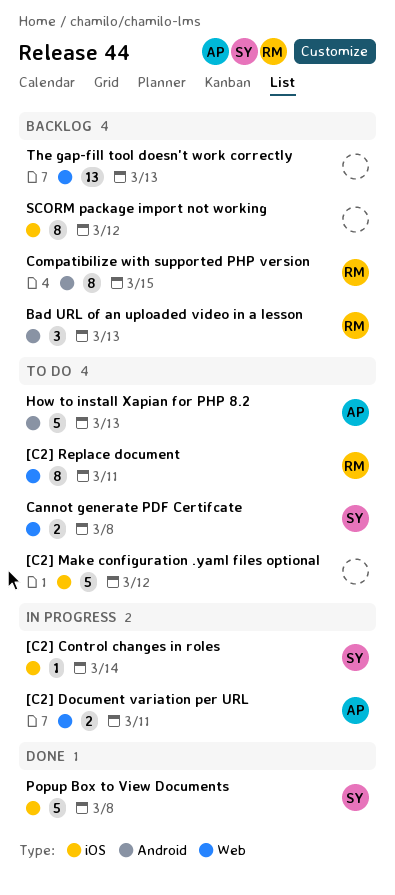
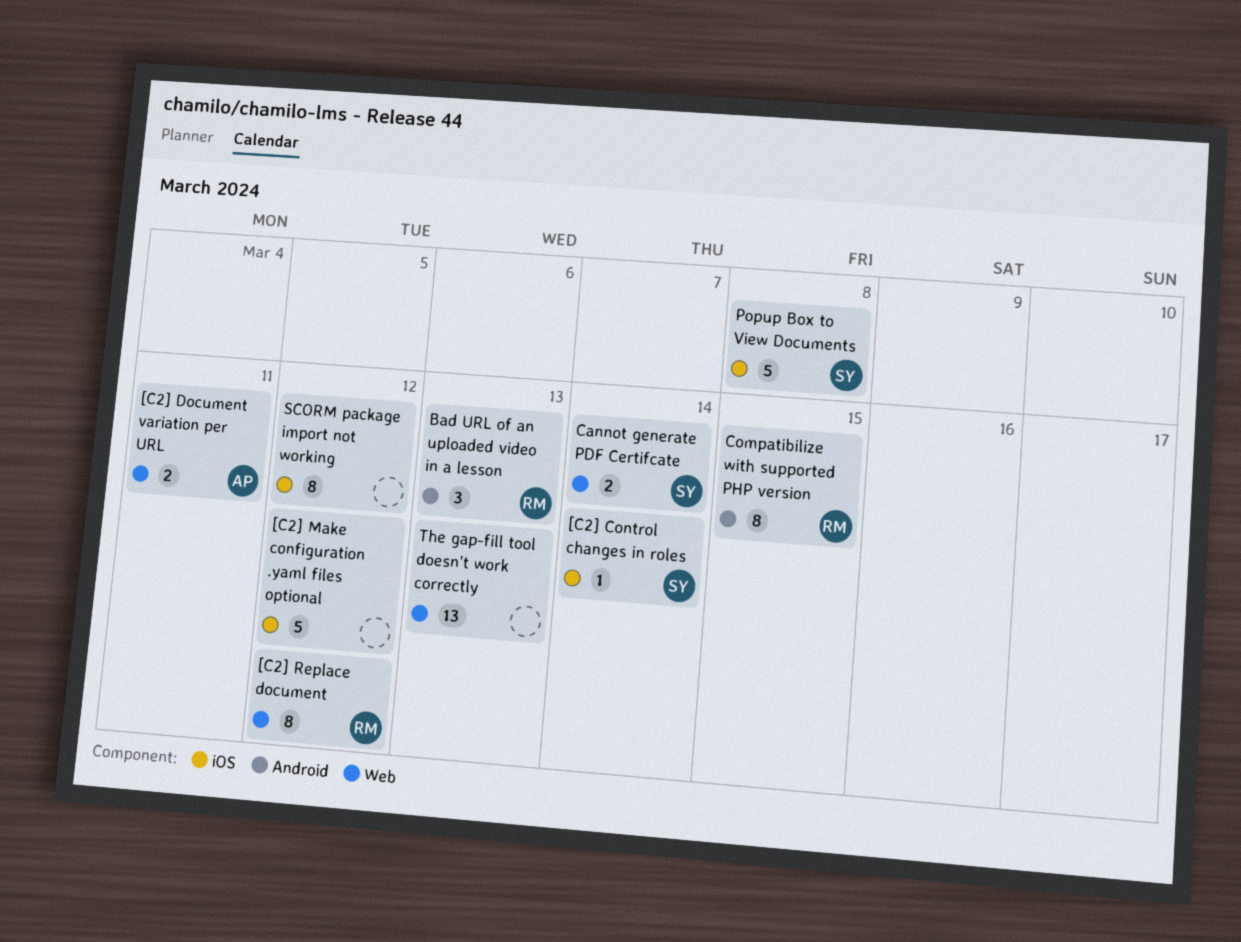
[C2] Replace document, due: Mar 11 -> Mar 12
Cannot generate PDF Certifcate, due: Mar 8 -> Mar 14
How to install Xapian for PHP 8.2: present -> none

